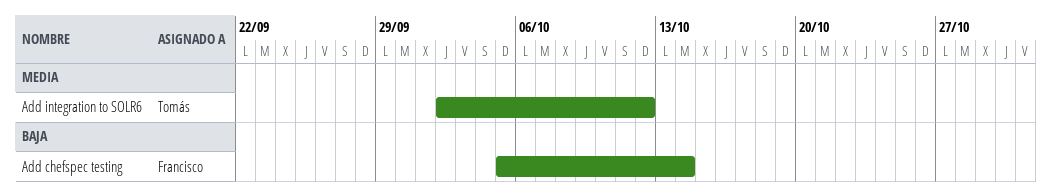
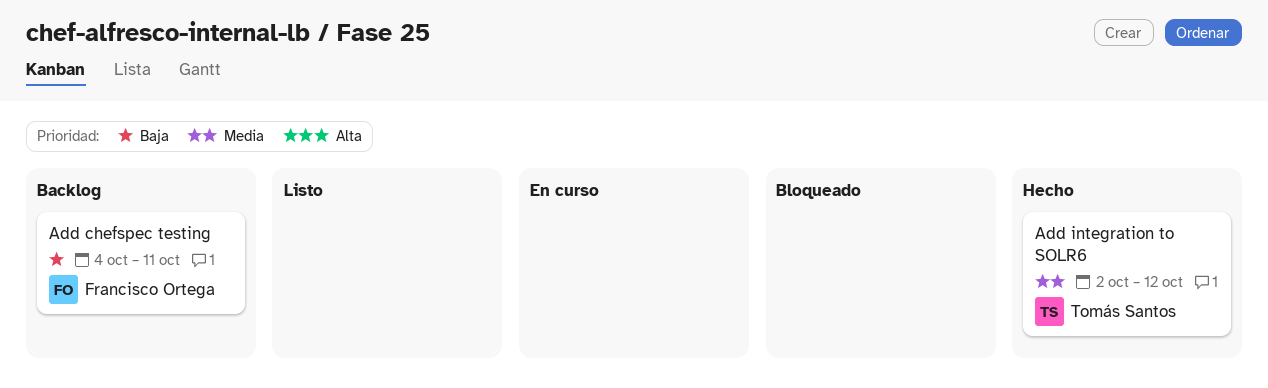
Add chefspec testing, start: Oct 5 -> Oct 4
Add chefspec testing, due: Oct 14 -> Oct 11

